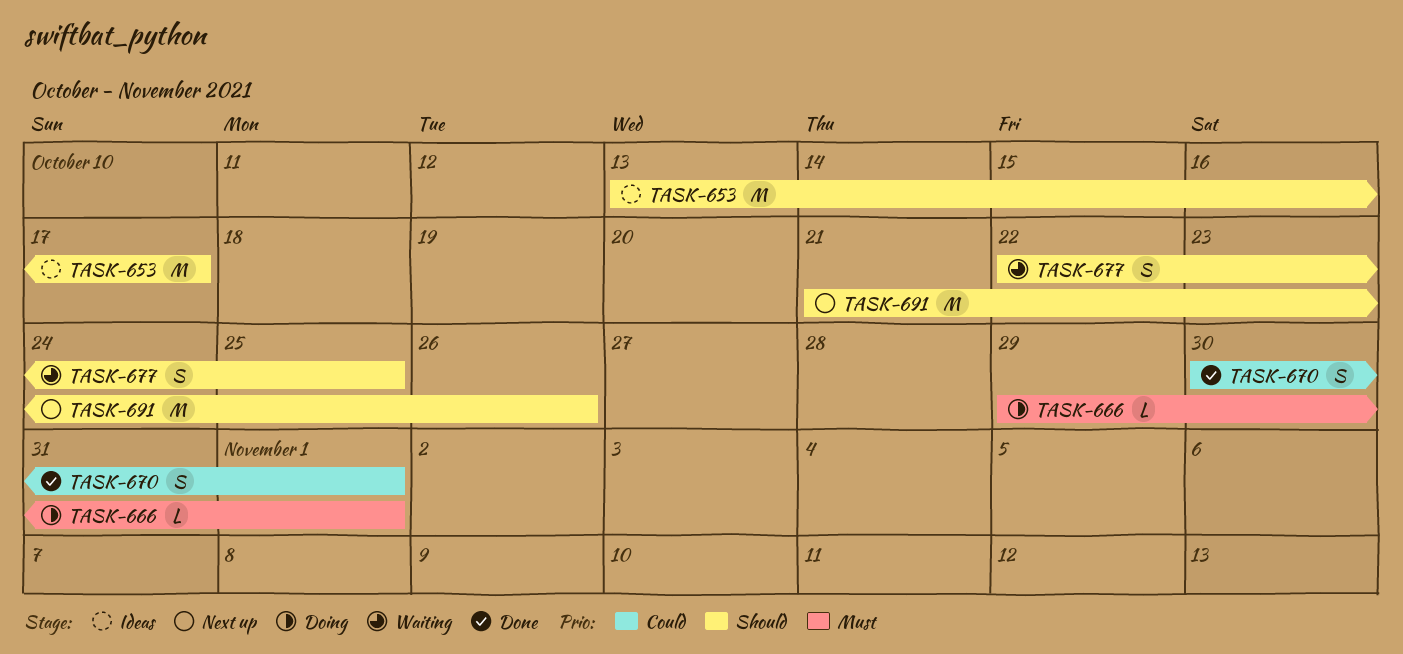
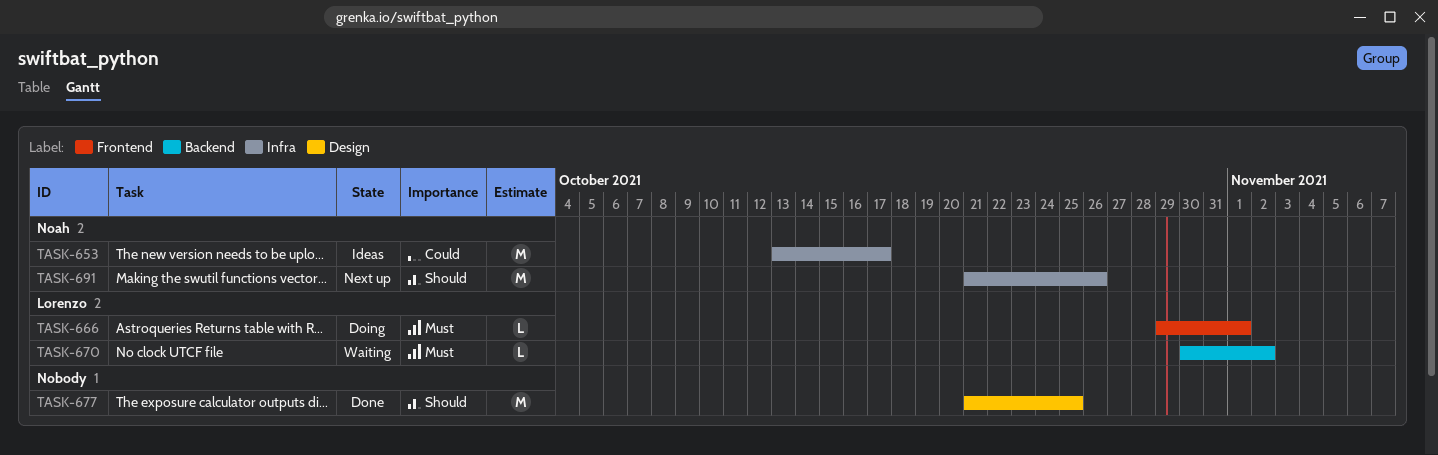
TASK-653, priority: Should -> Could
TASK-670, status: Done -> Waiting
TASK-670, priority: Could -> Must
TASK-670, estimate: S -> L
TASK-670, due: Nov 1 -> Nov 2
TASK-677, status: Waiting -> Done
TASK-677, estimate: S -> M
TASK-677, start: Oct 22 -> Oct 21

